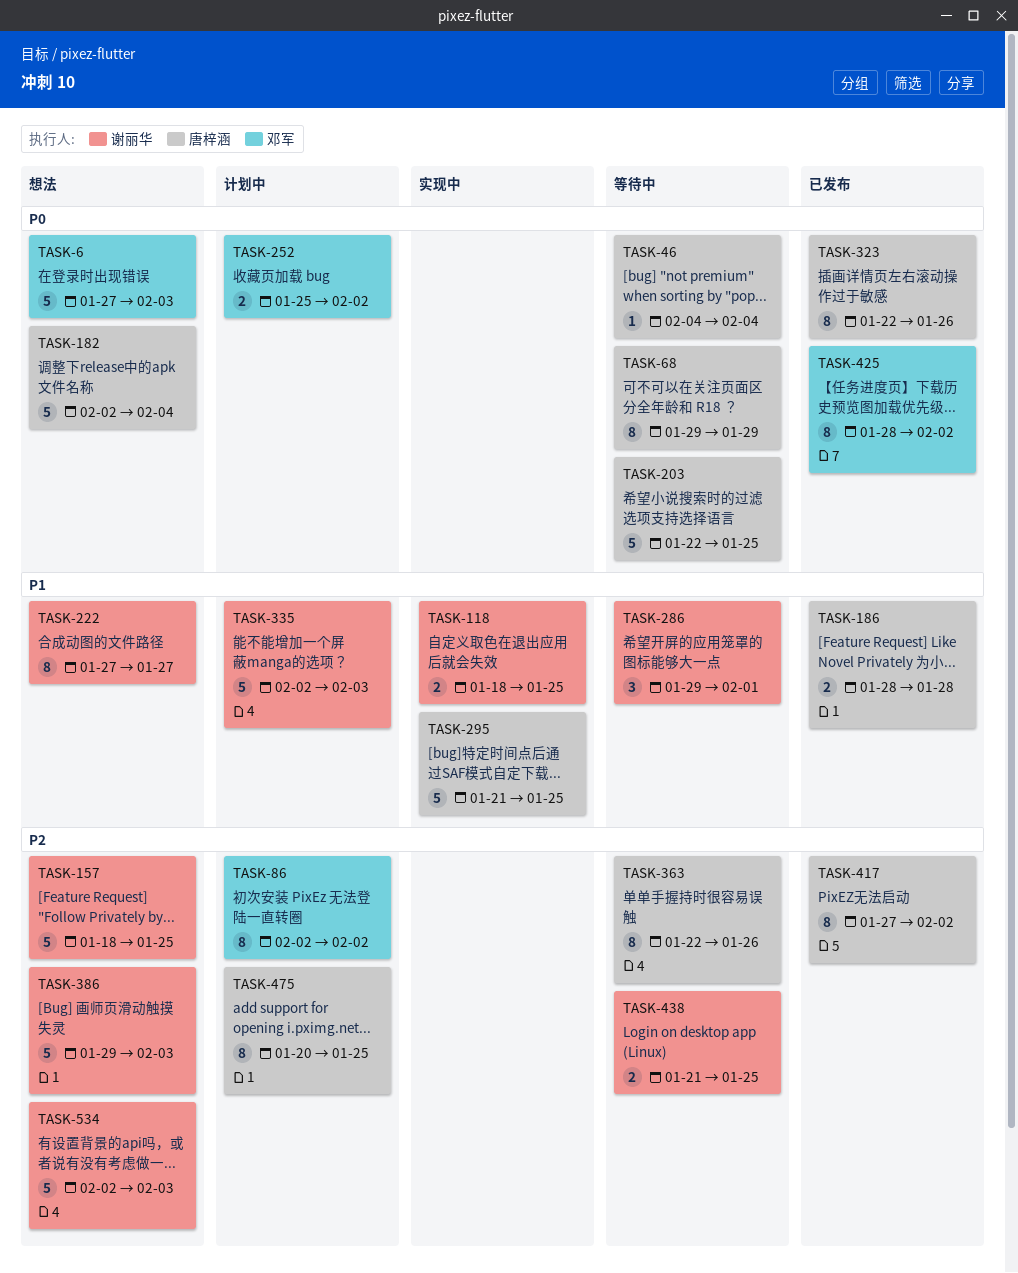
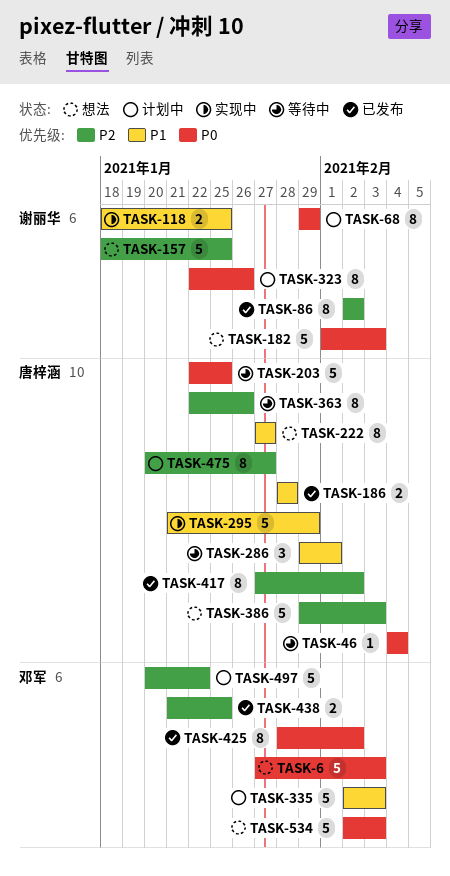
TASK-68, status: 等待中 -> 计划中
TASK-68, owner: 唐梓涵 -> 谢丽华
TASK-86, status: 计划中 -> 已发布
TASK-86, owner: 邓军 -> 谢丽华
TASK-182, owner: 唐梓涵 -> 谢丽华
TASK-182, start: Feb 2 -> Feb 1
TASK-182, due: Feb 4 -> Feb 3
TASK-222, owner: 谢丽华 -> 唐梓涵
TASK-252: present -> none
TASK-286, owner: 谢丽华 -> 唐梓涵
TASK-295, due: Jan 25 -> Jan 29
TASK-323, status: 已发布 -> 计划中
TASK-323, owner: 唐梓涵 -> 谢丽华
TASK-335, owner: 谢丽华 -> 邓军
TASK-386, owner: 谢丽华 -> 唐梓涵
TASK-438, status: 等待中 -> 已发布
TASK-438, owner: 谢丽华 -> 邓军
TASK-475, due: Jan 25 -> Jan 27
TASK-497: none -> present
TASK-534, owner: 谢丽华 -> 邓军
TASK-534, priority: P2 -> P0

